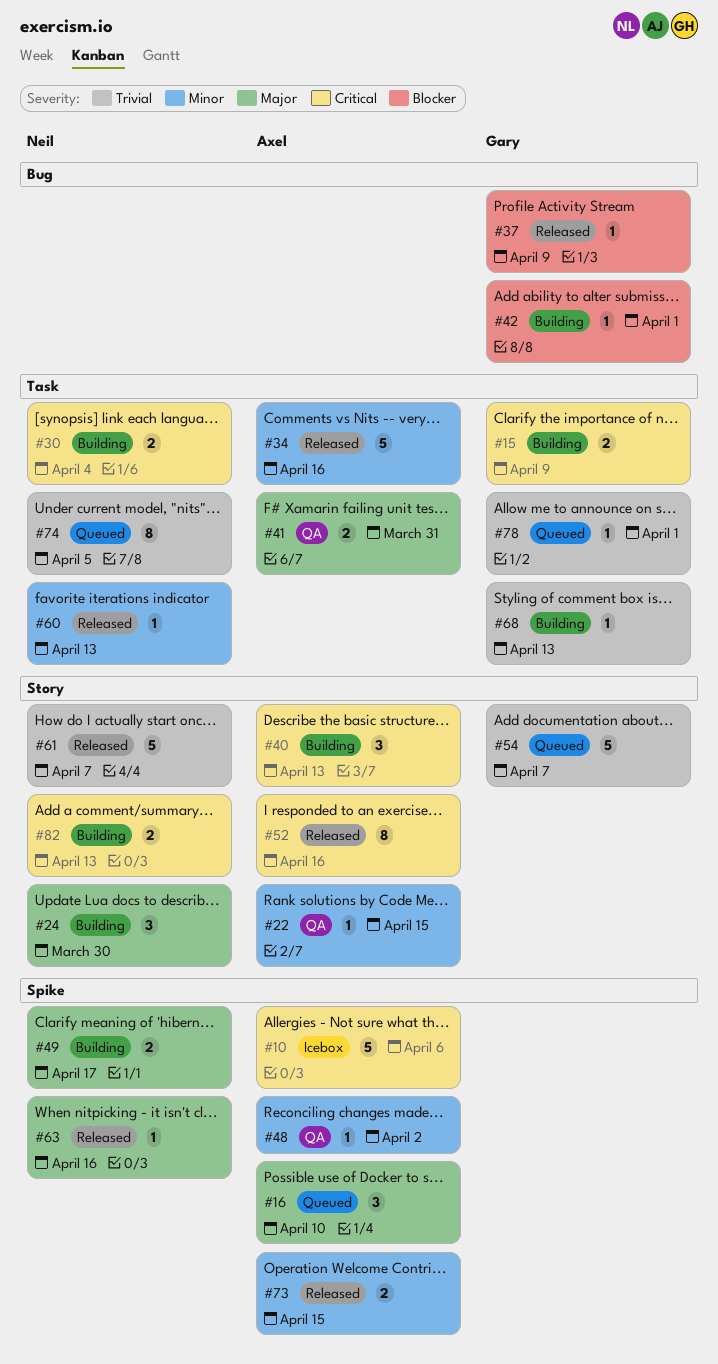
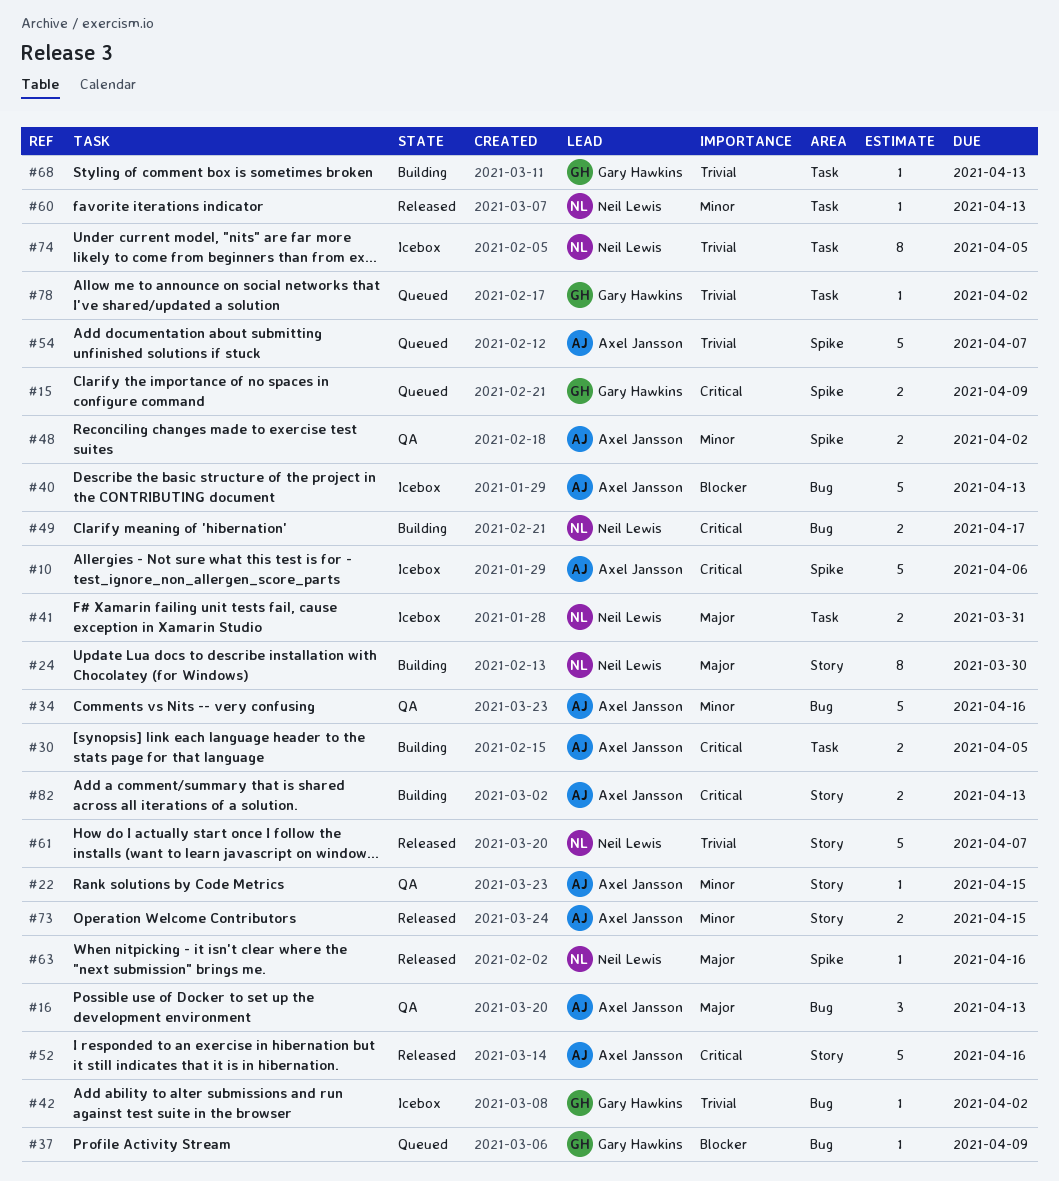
#15, status: Building -> Queued
#15, label: Task -> Spike
#16, status: Queued -> QA
#16, label: Spike -> Bug
#16, due: Apr 10 -> Apr 13
#24, estimate: 3 -> 8
#30, owner: Neil Lewis -> Axel Jansson
#30, due: Apr 4 -> Apr 5
#34, status: Released -> QA
#34, label: Task -> Bug
#37, status: Released -> Queued
#40, status: Building -> Icebox
#40, priority: Critical -> Blocker
#40, label: Story -> Bug
#40, estimate: 3 -> 5
#41, status: QA -> Icebox
#41, owner: Axel Jansson -> Neil Lewis
#42, status: Building -> Icebox
#42, priority: Blocker -> Trivial
#42, due: Apr 1 -> Apr 2
#48, estimate: 1 -> 2
#49, priority: Major -> Critical
#49, label: Spike -> Bug
#52, estimate: 8 -> 5
#54, owner: Gary Hawkins -> Axel Jansson
#54, label: Story -> Spike
#73, label: Spike -> Story
#74, status: Queued -> Icebox
#78, due: Apr 1 -> Apr 2
#82, owner: Neil Lewis -> Axel Jansson

